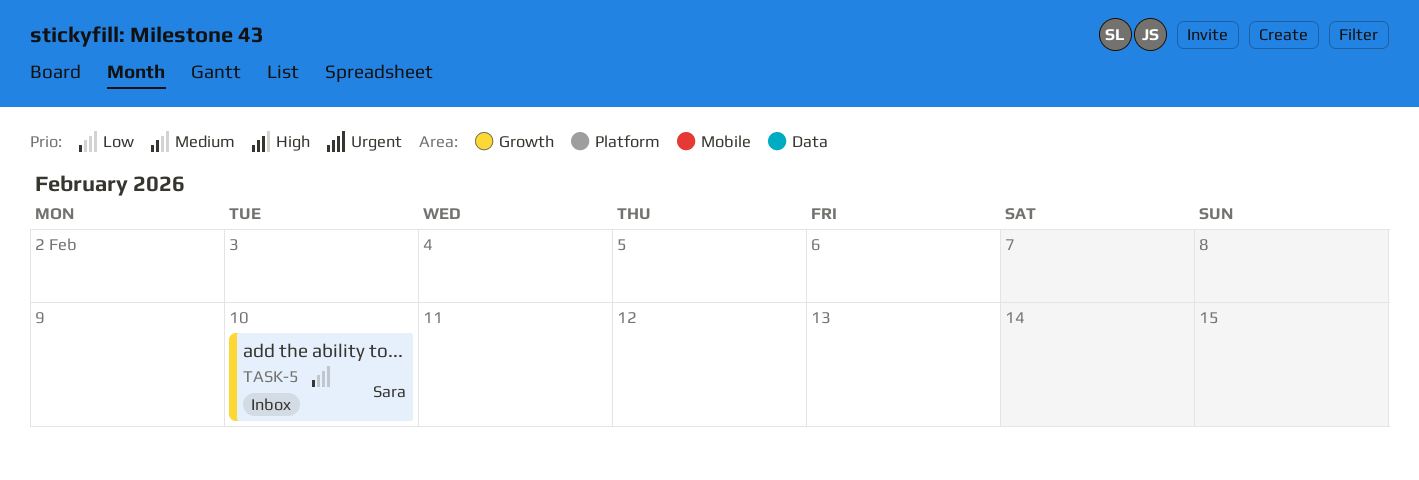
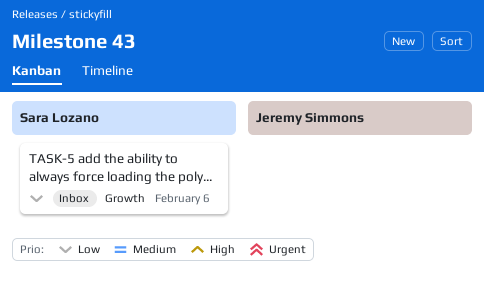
TASK-5, due: Feb 10 -> Feb 6

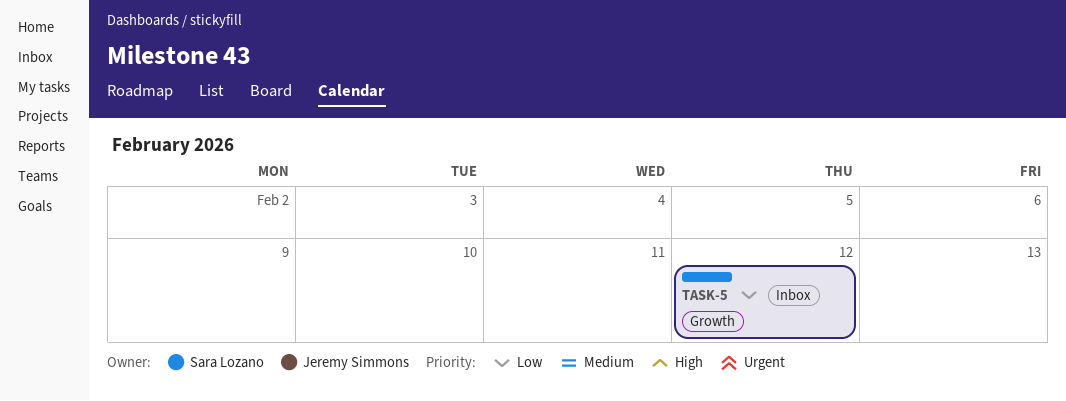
TASK-5, due: Feb 6 -> Feb 12

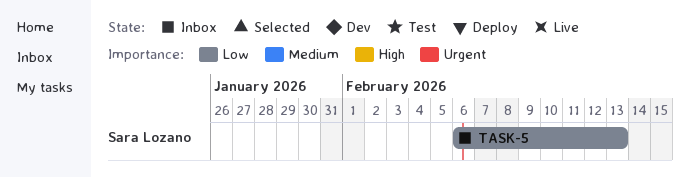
TASK-5, due: Feb 12 -> Feb 13

